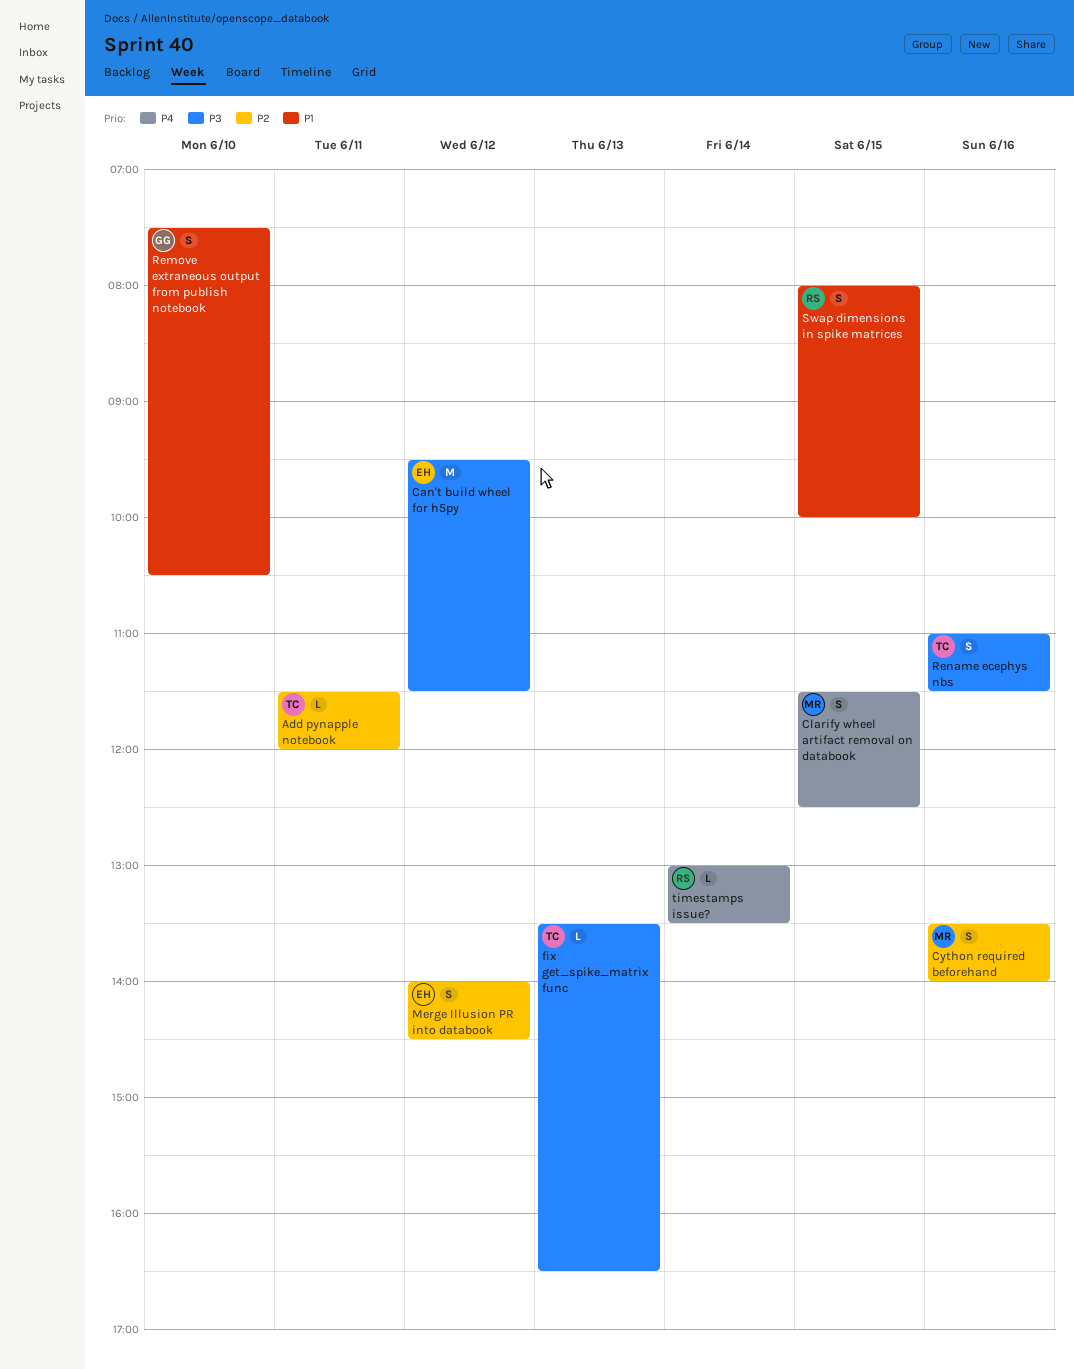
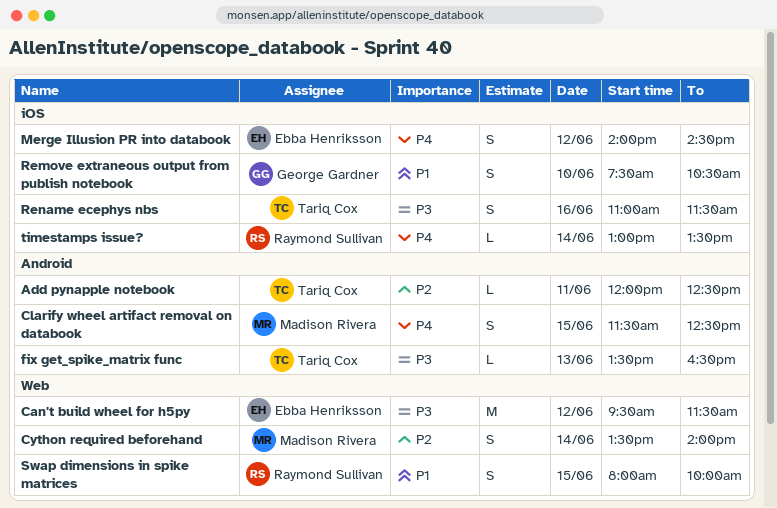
Add pynapple notebook, begins: 11:30 -> 12:00
Add pynapple notebook, ends: 12:00 -> 12:30
Cython required beforehand, day: Jun 16 -> Jun 14
Merge Illusion PR into databook, priority: P2 -> P4

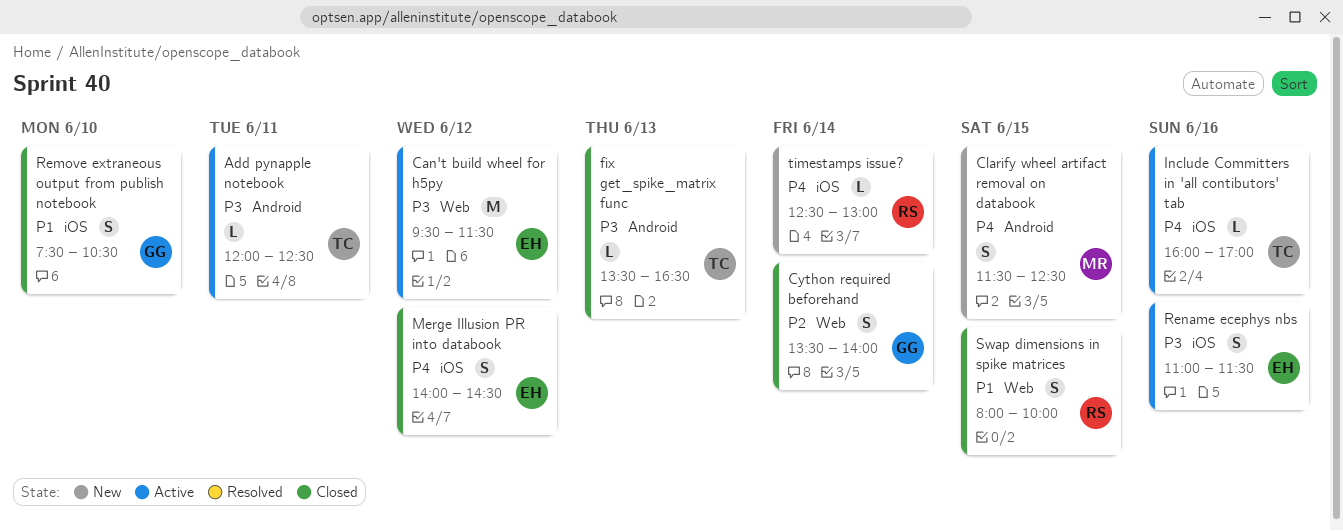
Add pynapple notebook, priority: P2 -> P3
Cython required beforehand, owner: Madison Rivera -> George Gardner
Include Committers in 'all contibutors' tab: none -> present
Rename ecephys nbs, owner: Tariq Cox -> Ebba Henriksson
timestamps issue?, begins: 13:00 -> 12:30
timestamps issue?, ends: 13:30 -> 13:00

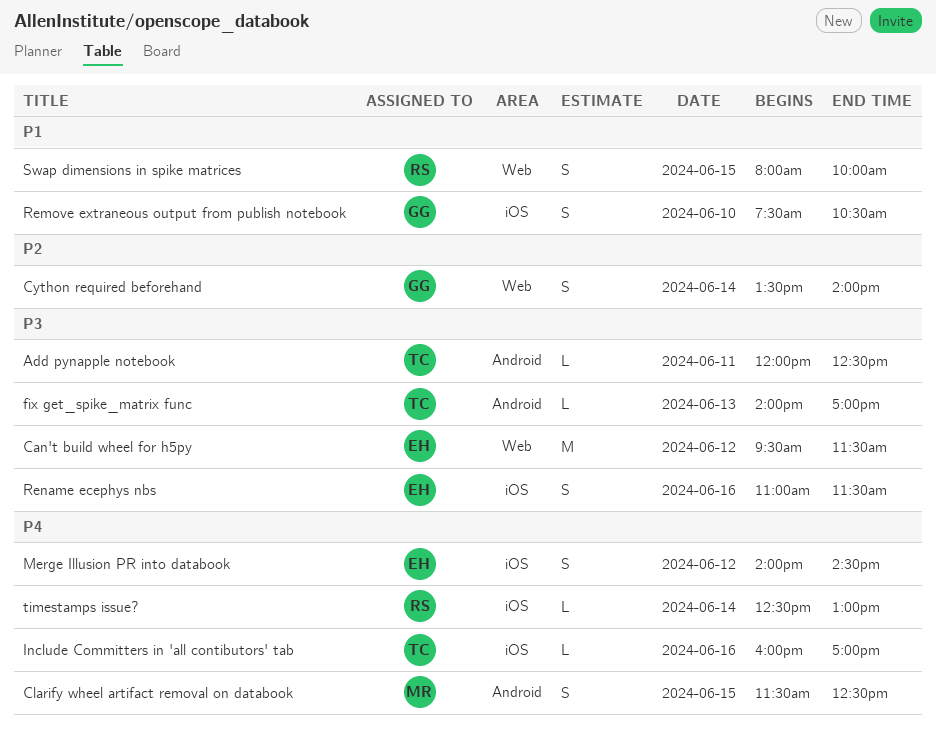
fix get_spike_matrix func, begins: 13:30 -> 14:00
fix get_spike_matrix func, ends: 16:30 -> 17:00

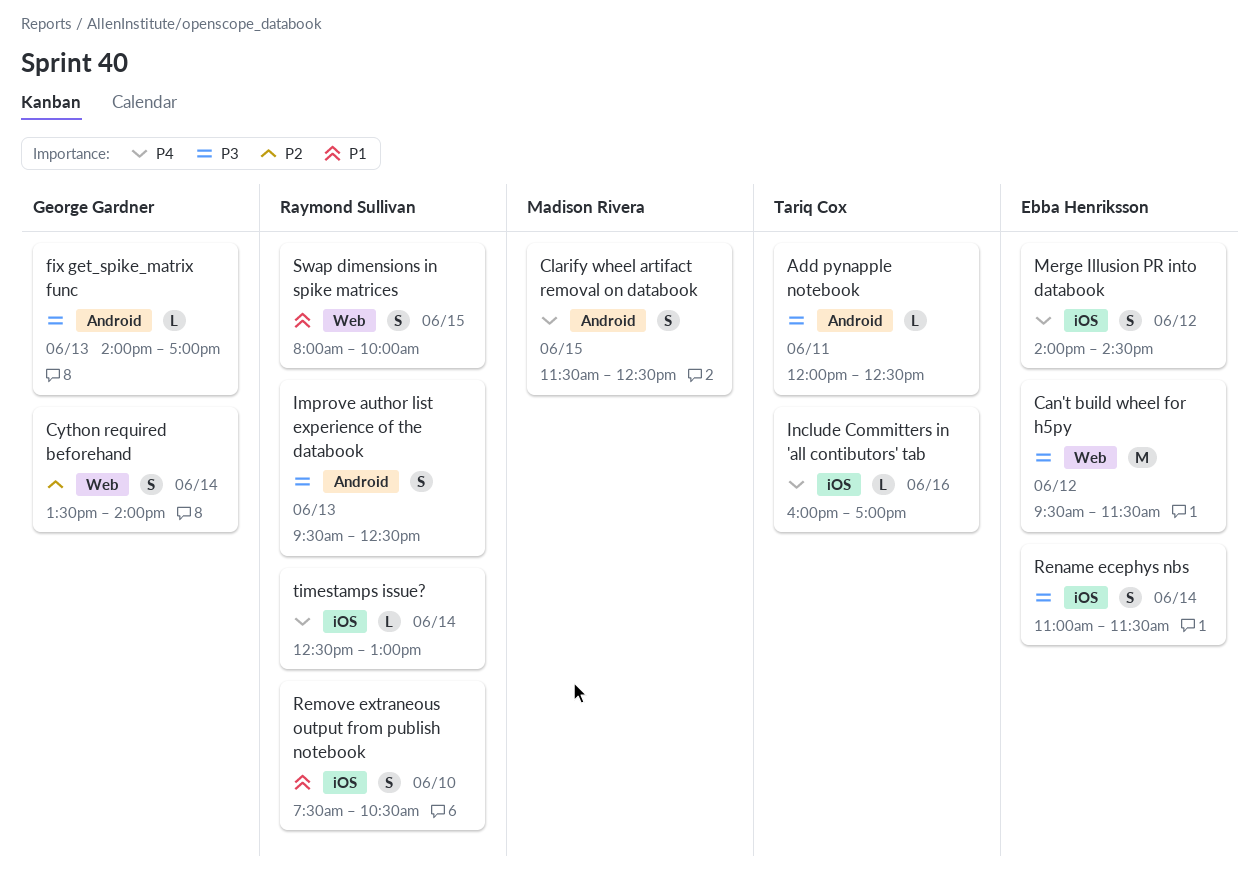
fix get_spike_matrix func, owner: Tariq Cox -> George Gardner
Improve author list experience of the databook: none -> present
Remove extraneous output from publish notebook, owner: George Gardner -> Raymond Sullivan
Rename ecephys nbs, day: Jun 16 -> Jun 14

